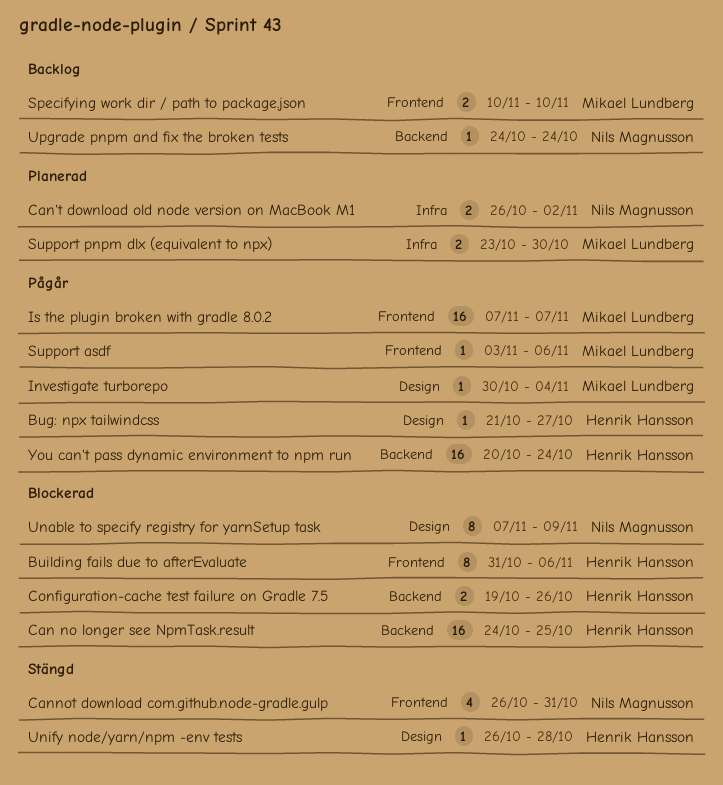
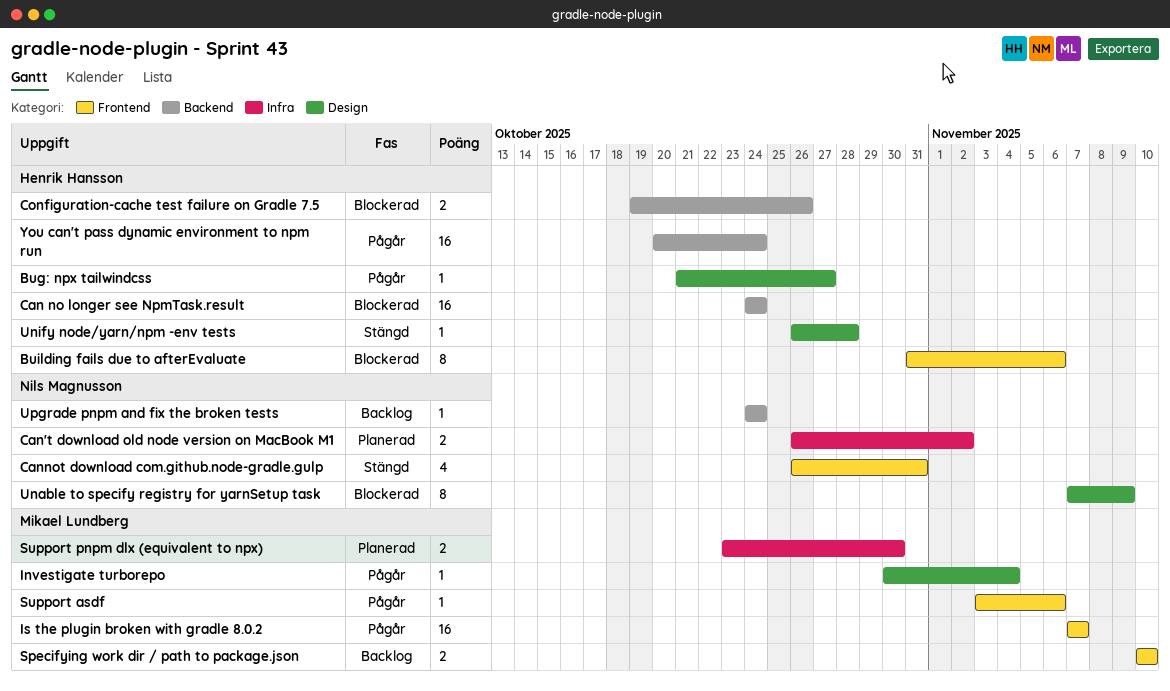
Can no longer see NpmTask.result, due: Oct 25 -> Oct 24

